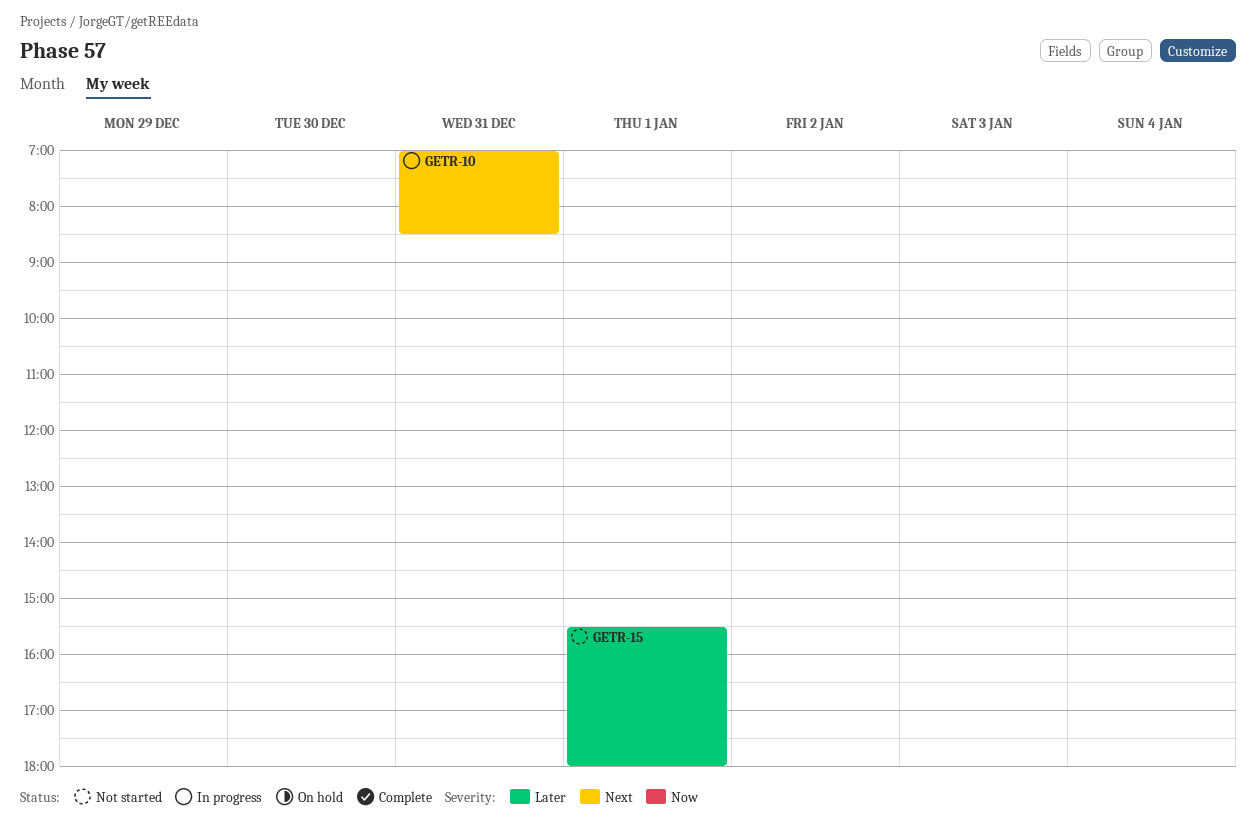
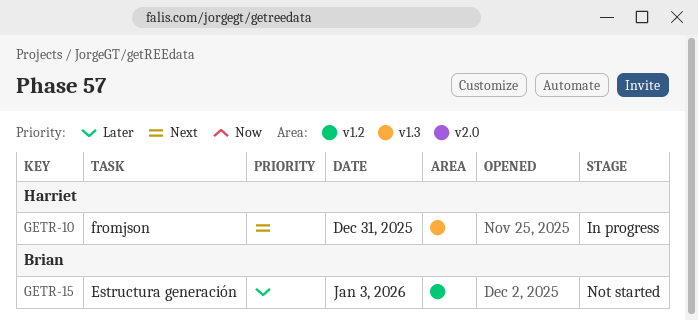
GETR-15, day: Jan 1 -> Jan 3

